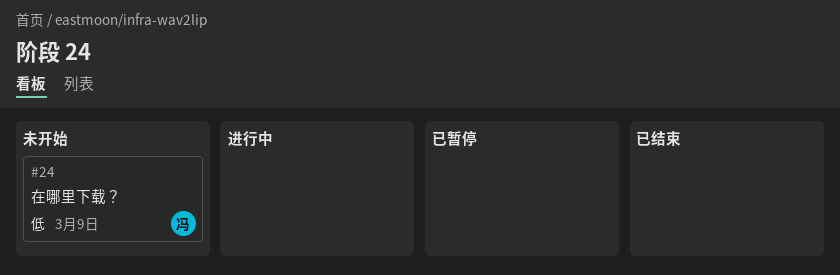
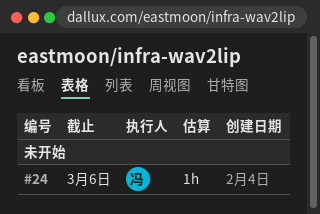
#24, due: Mar 9 -> Mar 6

